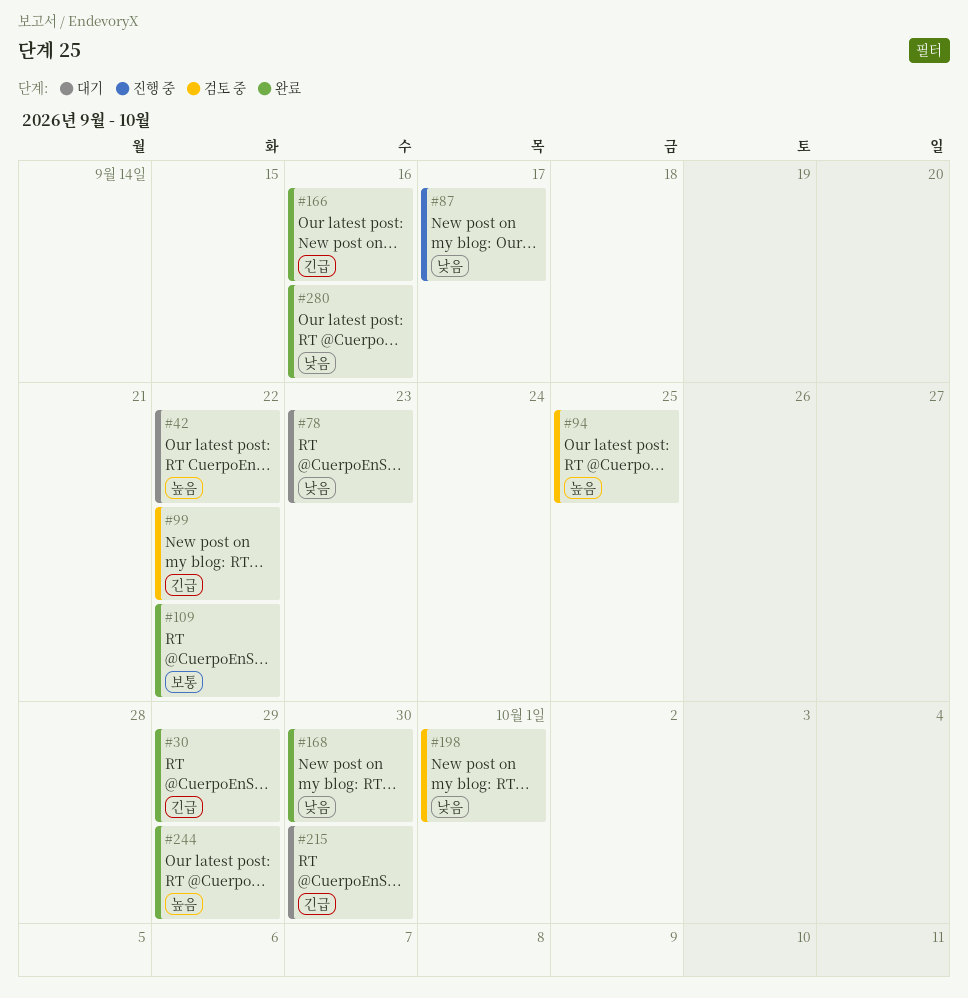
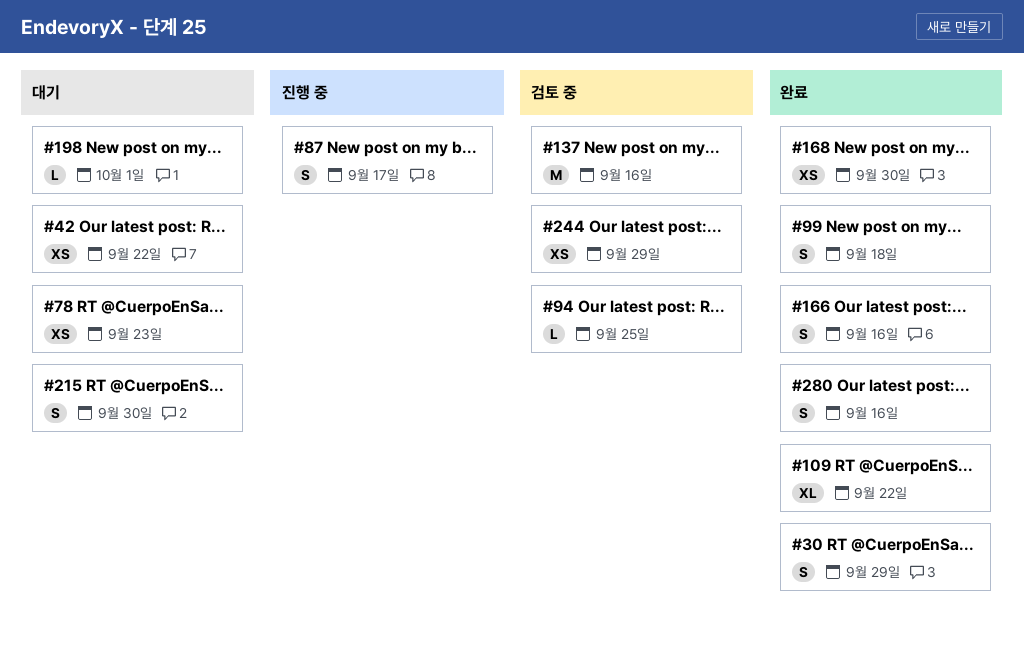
#99, status: 검토 중 -> 완료
#99, due: Sep 22 -> Sep 18
#137: none -> present
#198, status: 검토 중 -> 대기
#244, status: 완료 -> 검토 중

